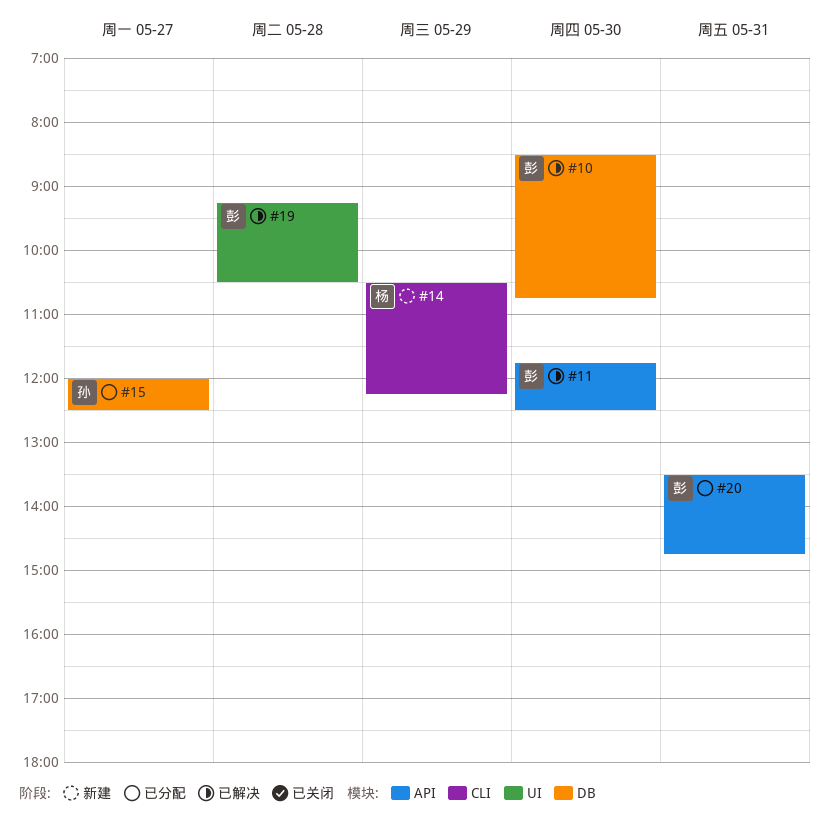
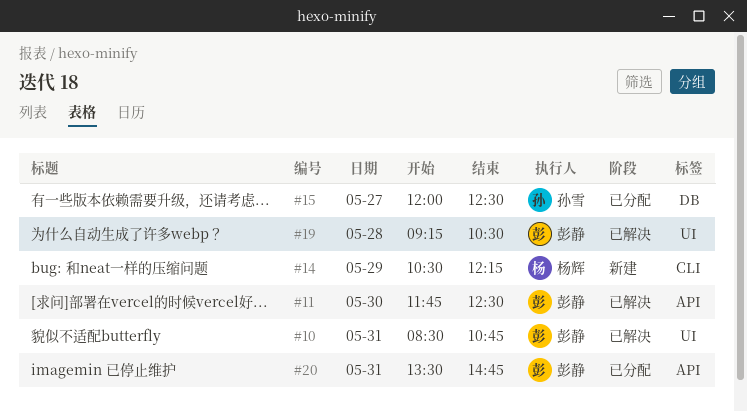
#10, label: DB -> UI
#10, day: May 30 -> May 31

